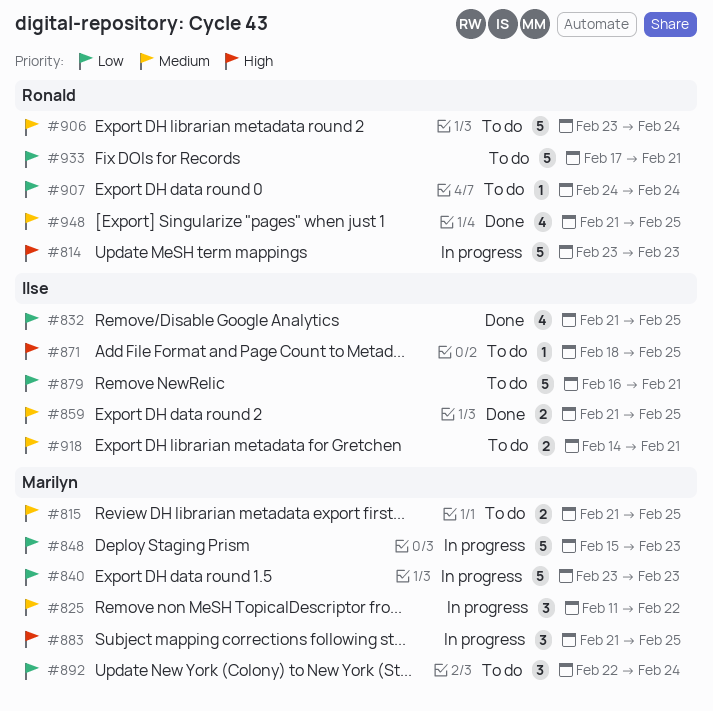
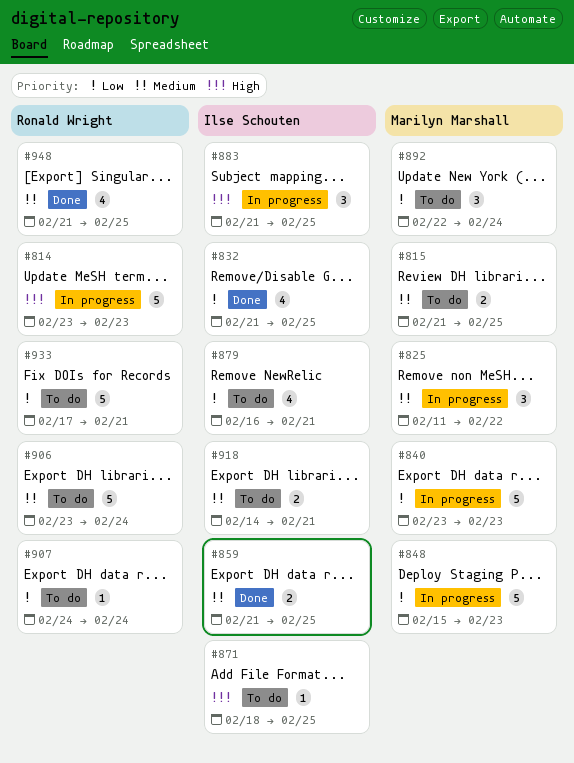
#879, estimate: 5 -> 4
#883, owner: Marilyn Marshall -> Ilse Schouten

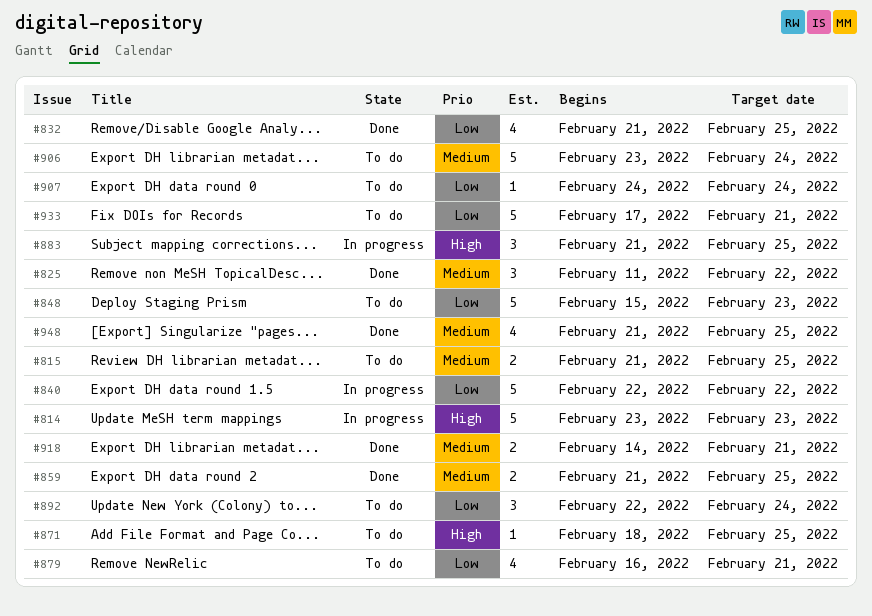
#825, status: In progress -> Done
#840, start: Feb 23 -> Feb 22
#840, due: Feb 23 -> Feb 22
#848, status: In progress -> To do
#918, status: To do -> Done

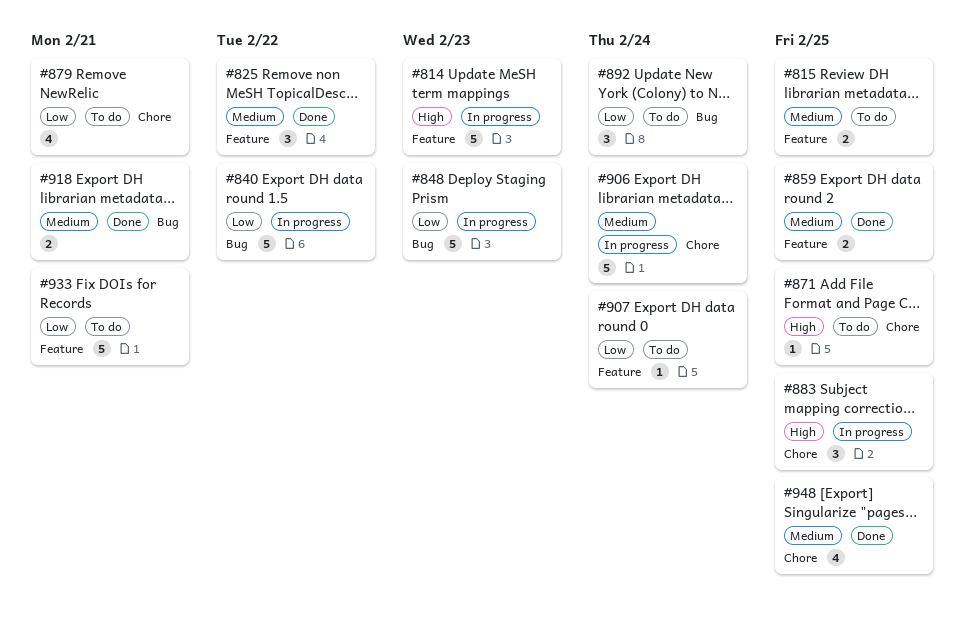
#832: present -> none
#848, status: To do -> In progress
#906, status: To do -> In progress

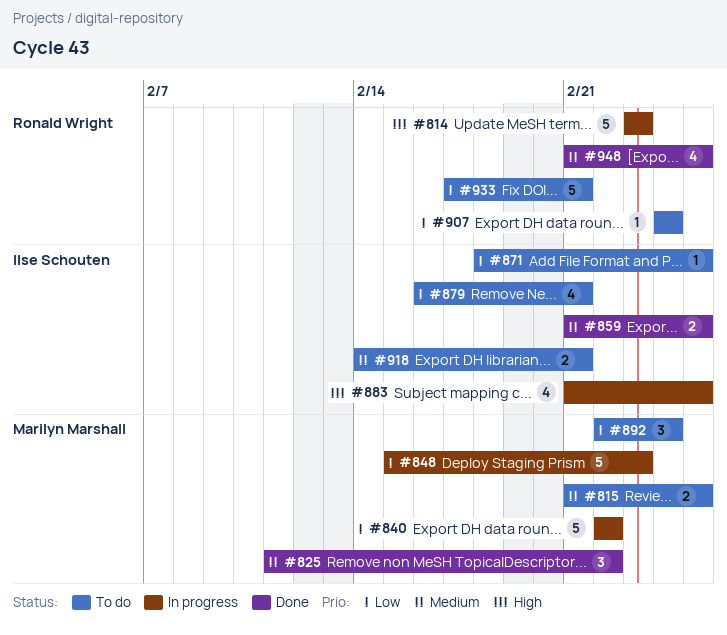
#871, priority: High -> Low
#883, estimate: 3 -> 4
#906: present -> none
#918, status: Done -> To do

